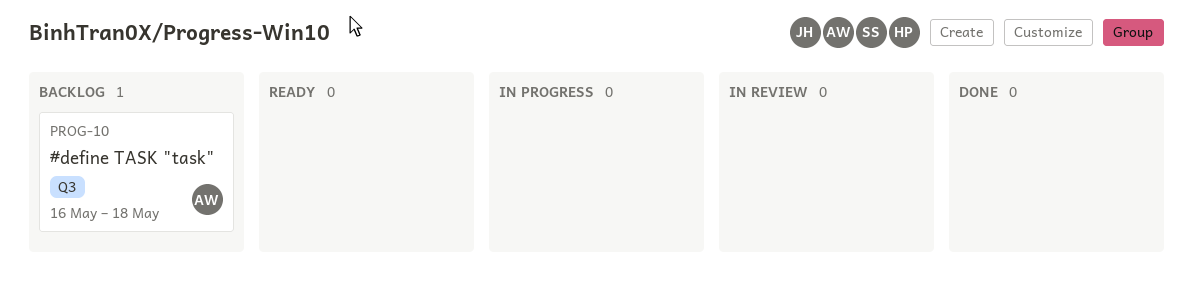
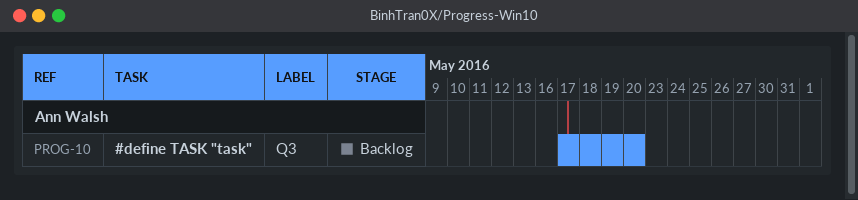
PROG-10, start: May 16 -> May 17
PROG-10, due: May 18 -> May 20

